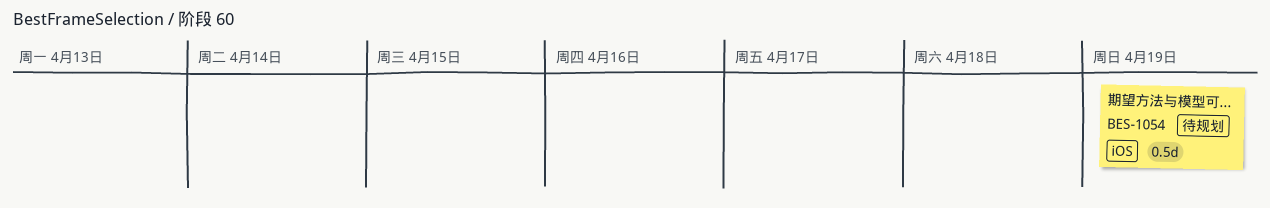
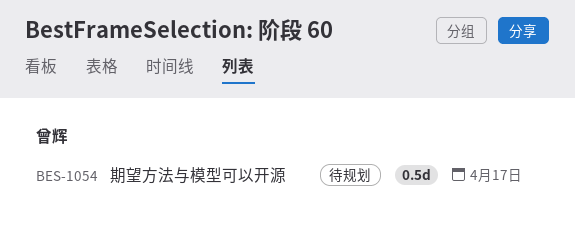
BES-1054, due: Apr 19 -> Apr 17

